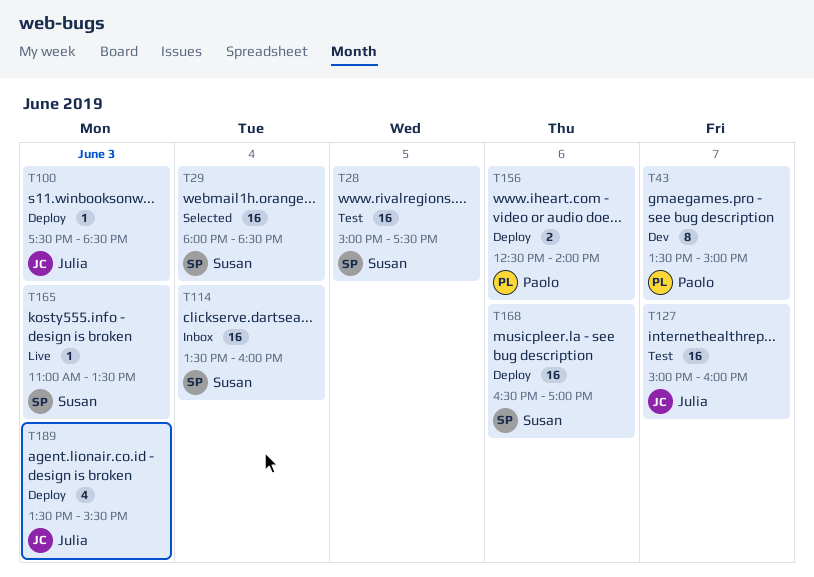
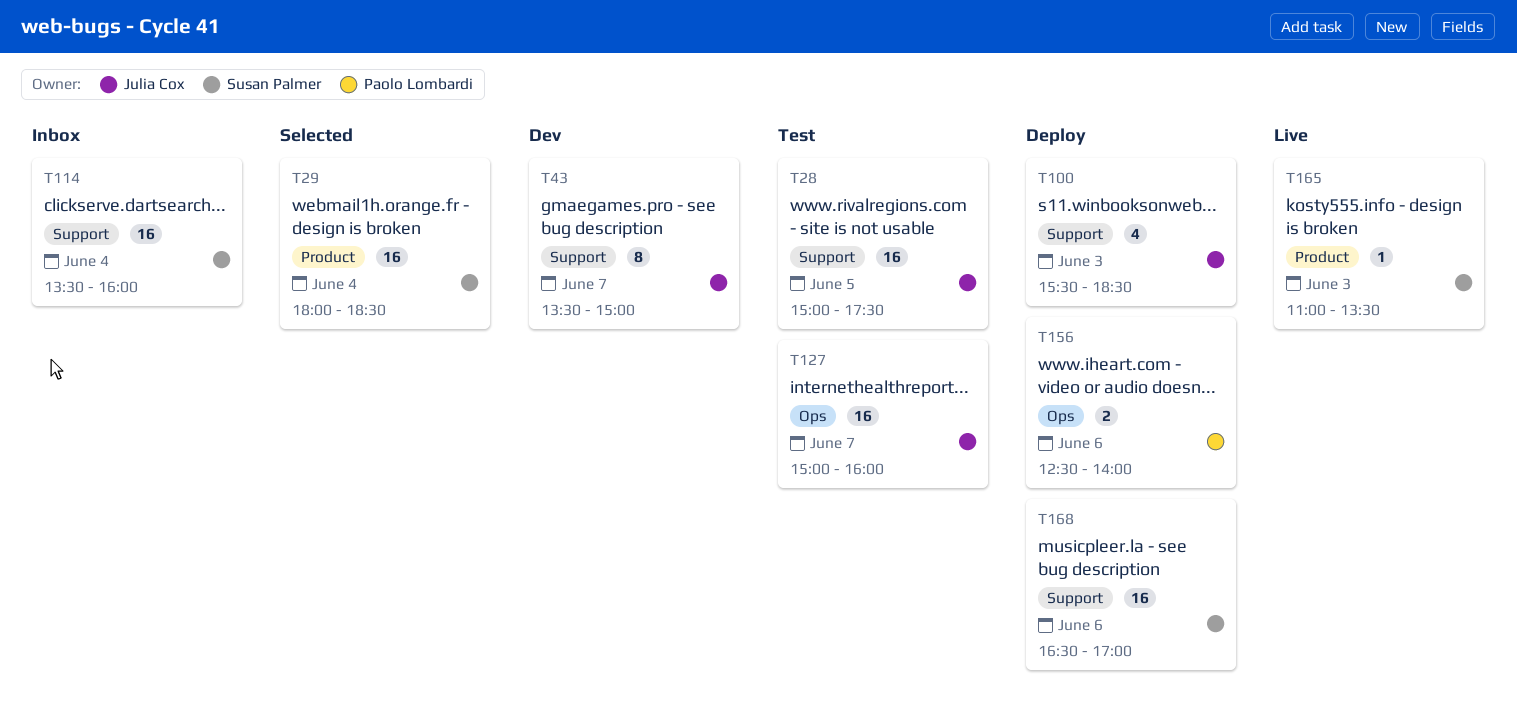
T28, owner: Susan Palmer -> Julia Cox
T43, owner: Paolo Lombardi -> Julia Cox
T100, estimate: 1 -> 4
T100, begins: 17:30 -> 15:30
T189: present -> none

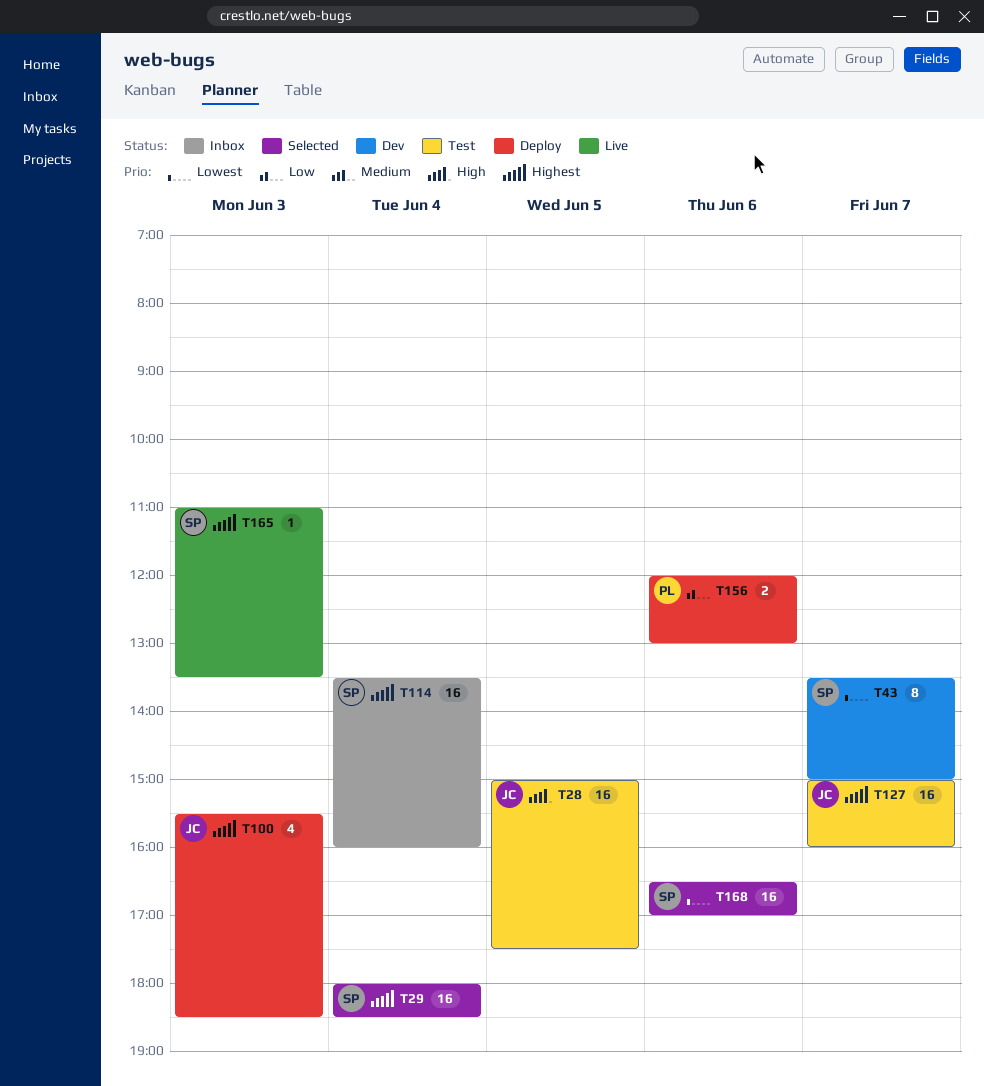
T43, owner: Julia Cox -> Susan Palmer
T156, begins: 12:30 -> 12:00
T156, ends: 14:00 -> 13:00
T168, status: Deploy -> Selected

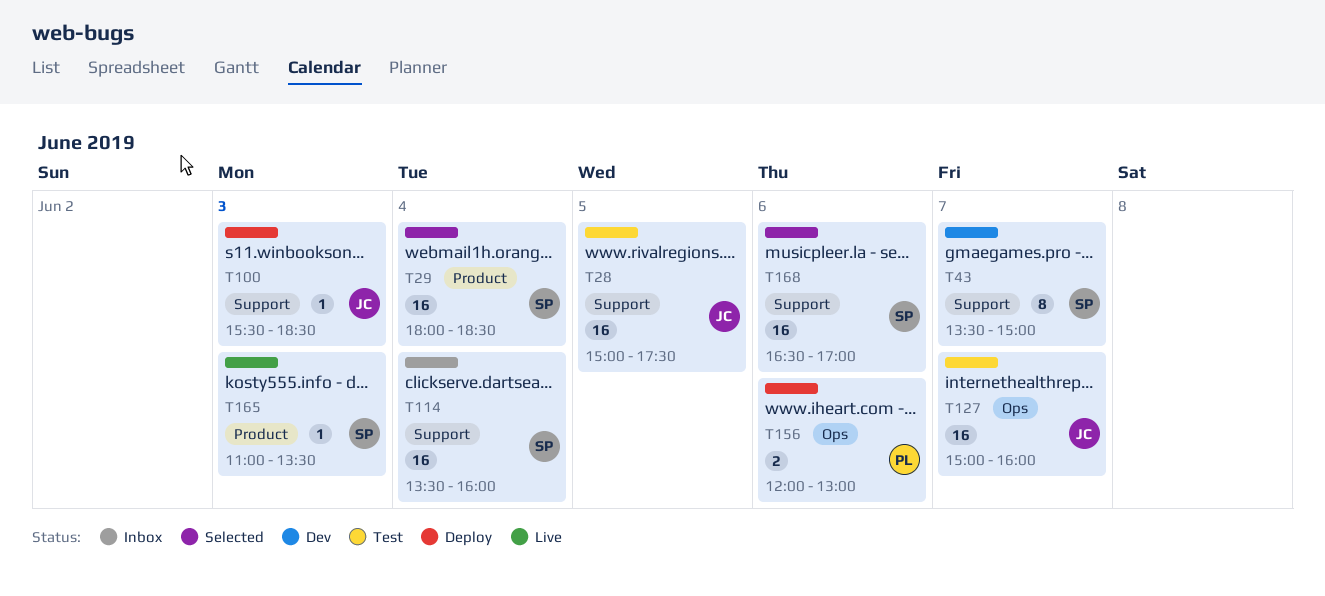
T100, estimate: 4 -> 1

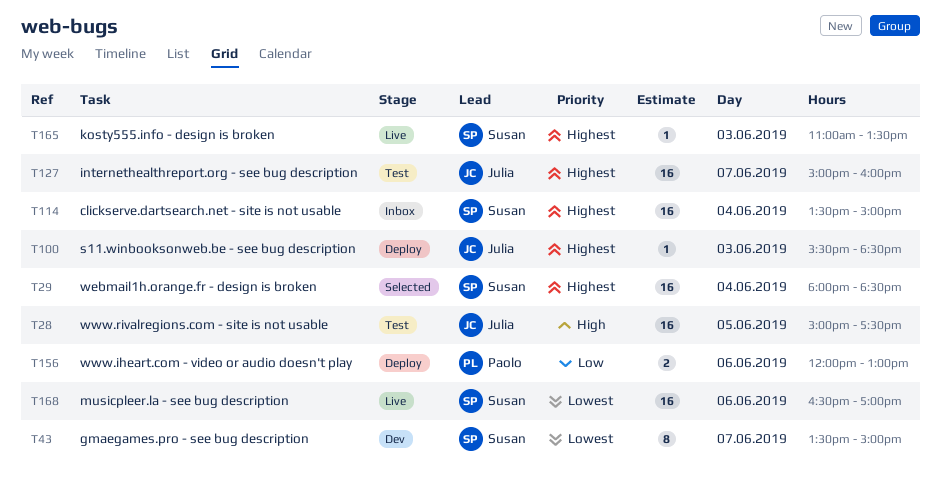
T114, ends: 16:00 -> 15:00
T168, status: Selected -> Live

